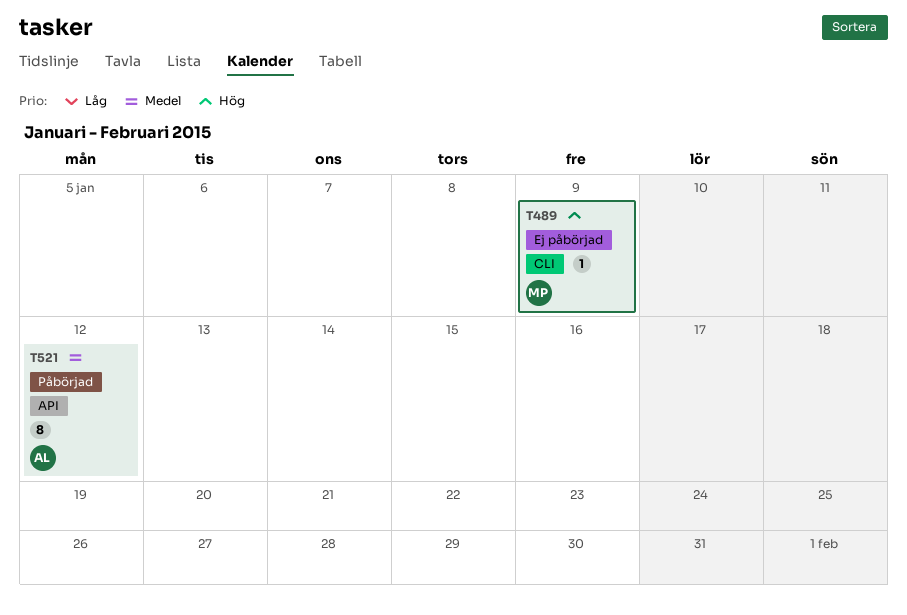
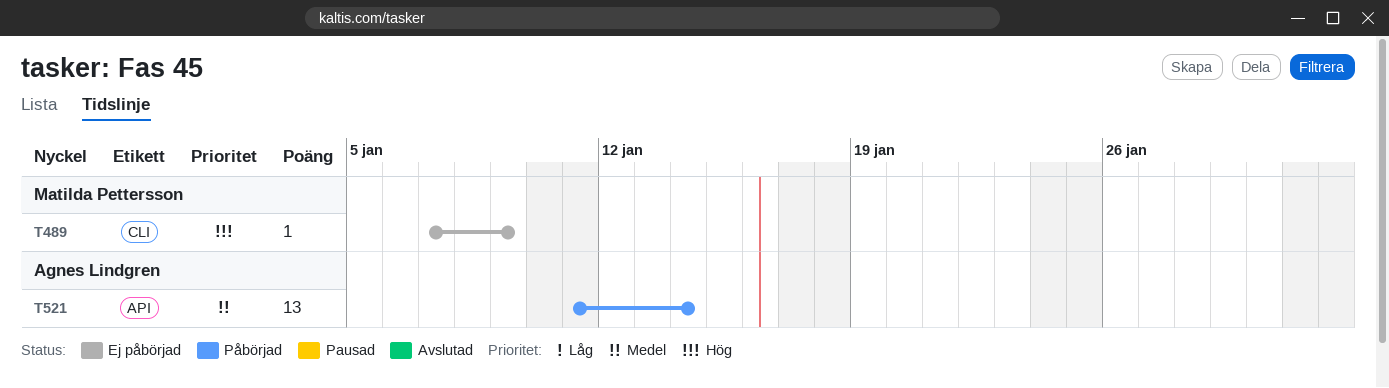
T521, estimate: 8 -> 13
T521, due: Jan 12 -> Jan 14

